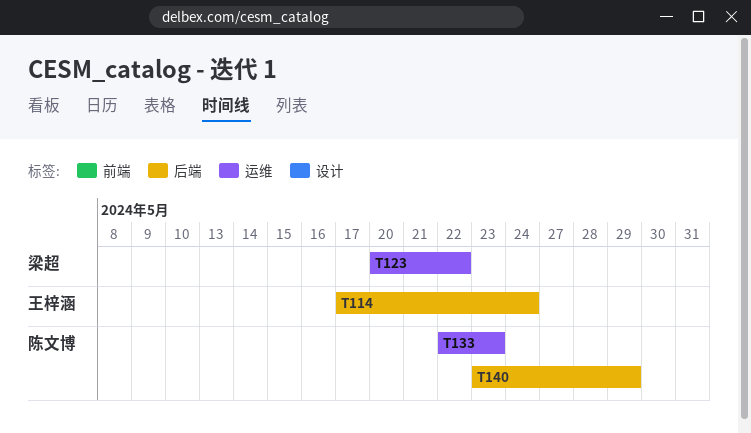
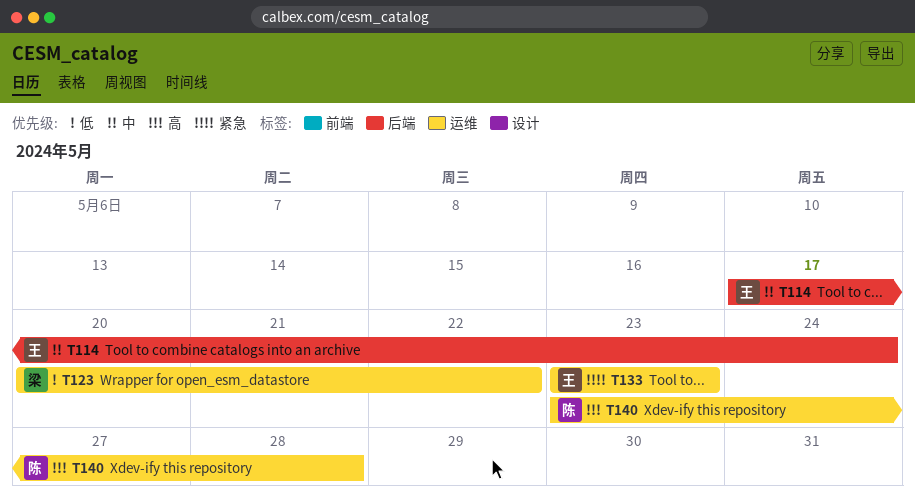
T133, owner: 陈文博 -> 王梓涵
T133, start: May 22 -> May 23
T140, label: 后端 -> 运维
T140, due: May 29 -> May 28

